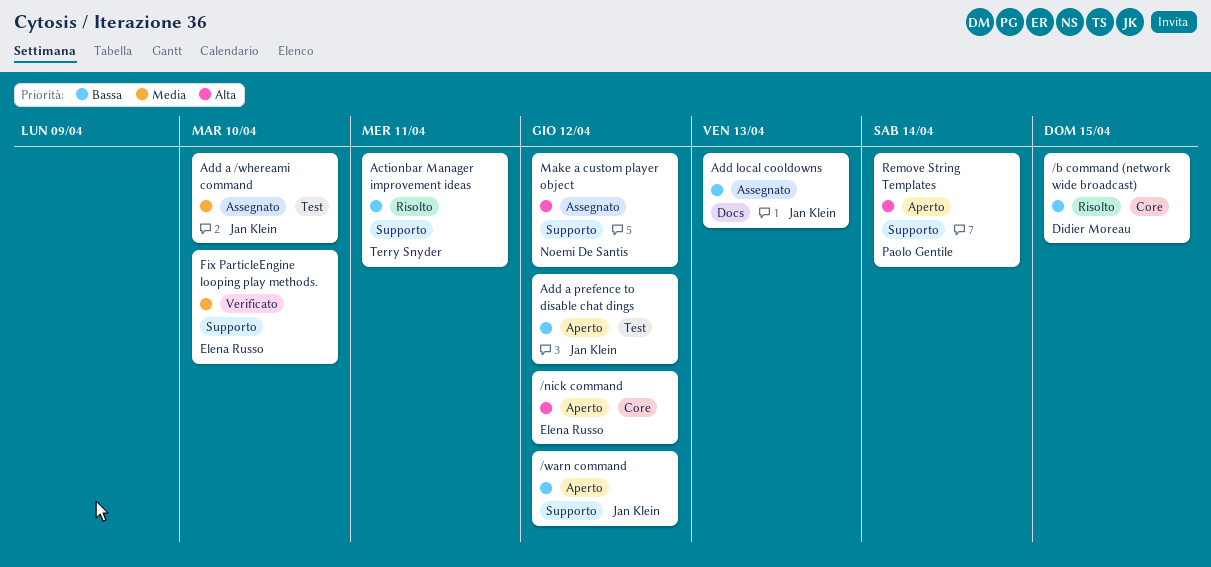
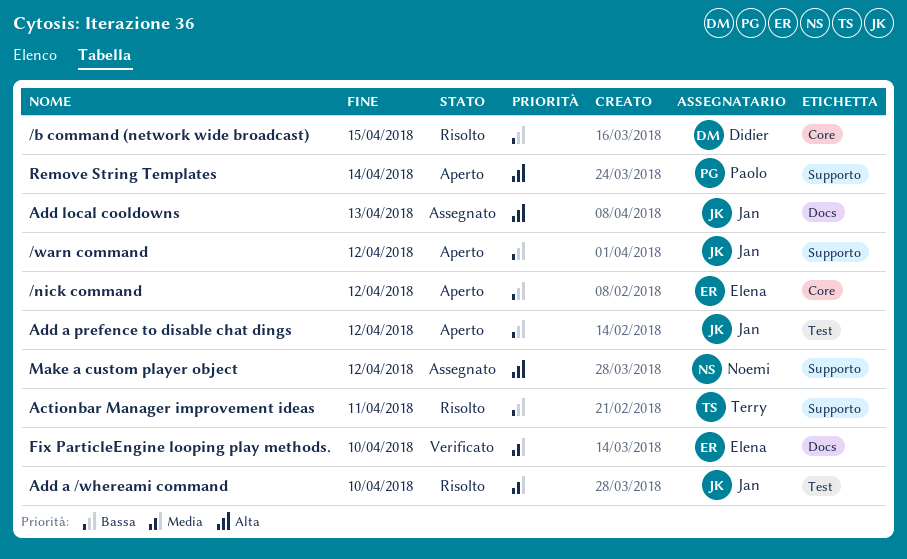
/nick command, priority: Alta -> Bassa
Add a /whereami command, status: Assegnato -> Risolto
Add local cooldowns, priority: Bassa -> Alta
Fix ParticleEngine looping play methods., label: Supporto -> Docs

